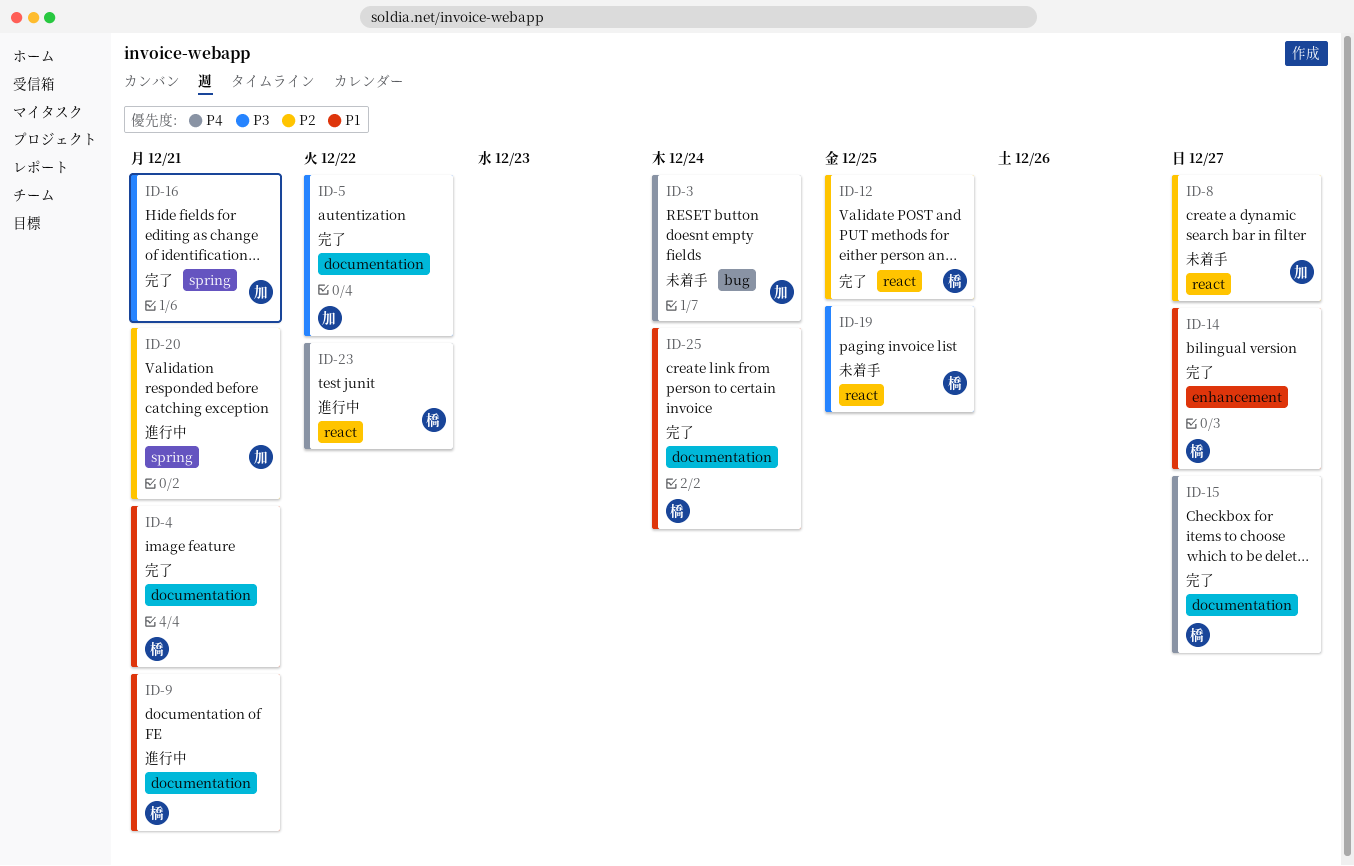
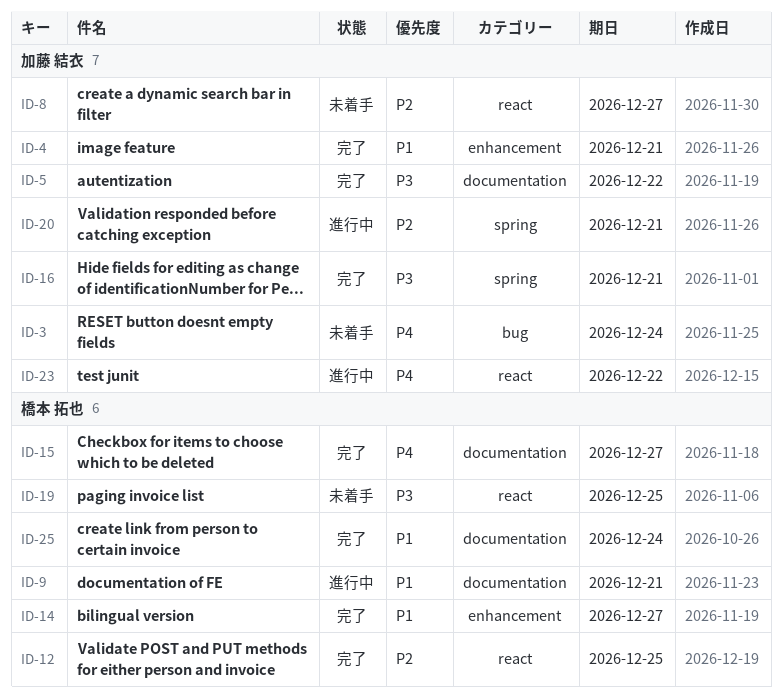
ID-4, owner: 橋本 拓也 -> 加藤 結衣
ID-4, label: documentation -> enhancement
ID-23, owner: 橋本 拓也 -> 加藤 結衣

